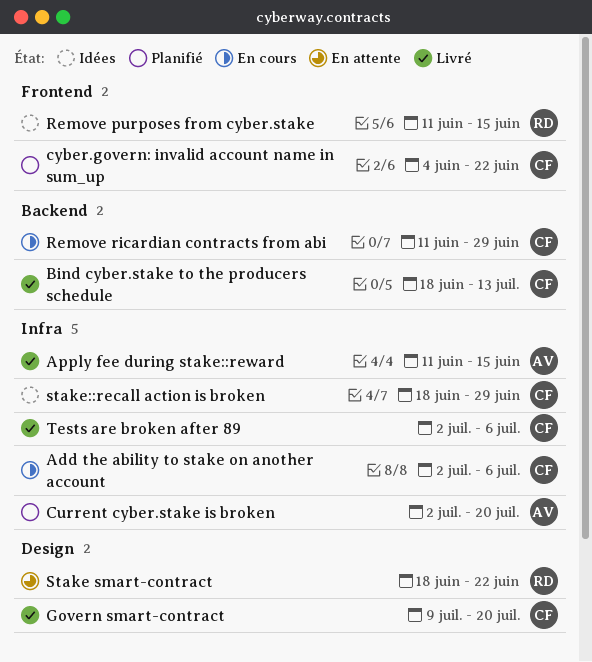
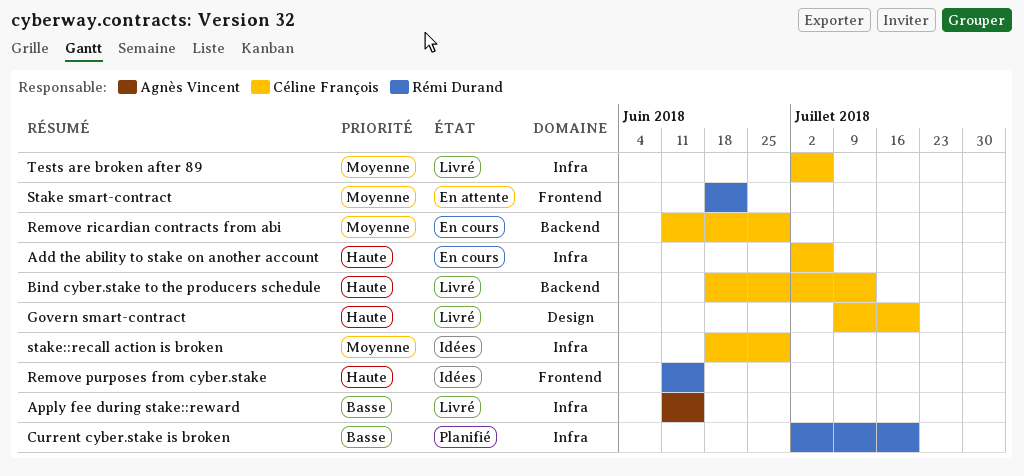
Current cyber.stake is broken, owner: Agnès Vincent -> Rémi Durand
cyber.govern: invalid account name in sum_up: present -> none
Stake smart-contract, label: Design -> Frontend

